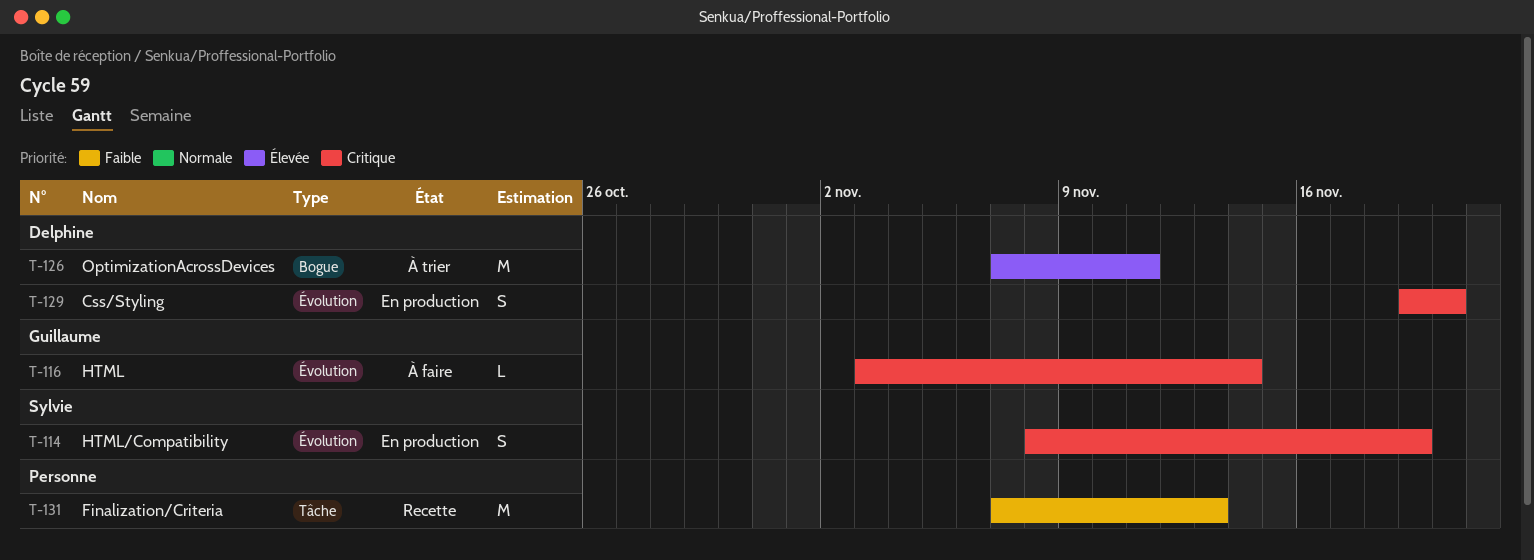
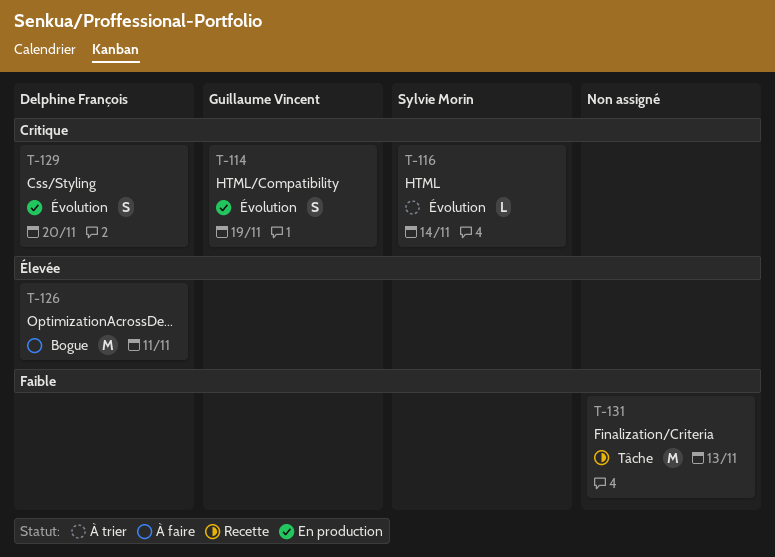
T-114, owner: Sylvie Morin -> Guillaume Vincent
T-116, status: À faire -> À trier
T-116, owner: Guillaume Vincent -> Sylvie Morin
T-126, status: À trier -> À faire

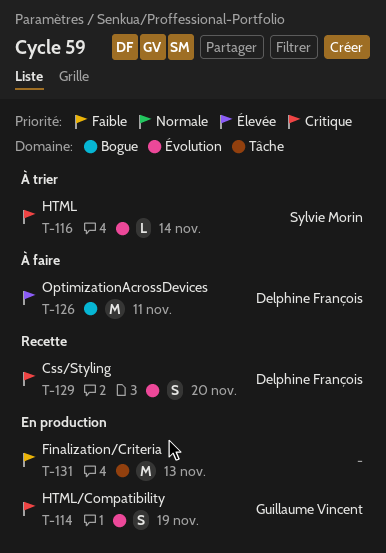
T-129, status: En production -> Recette
T-131, status: Recette -> En production

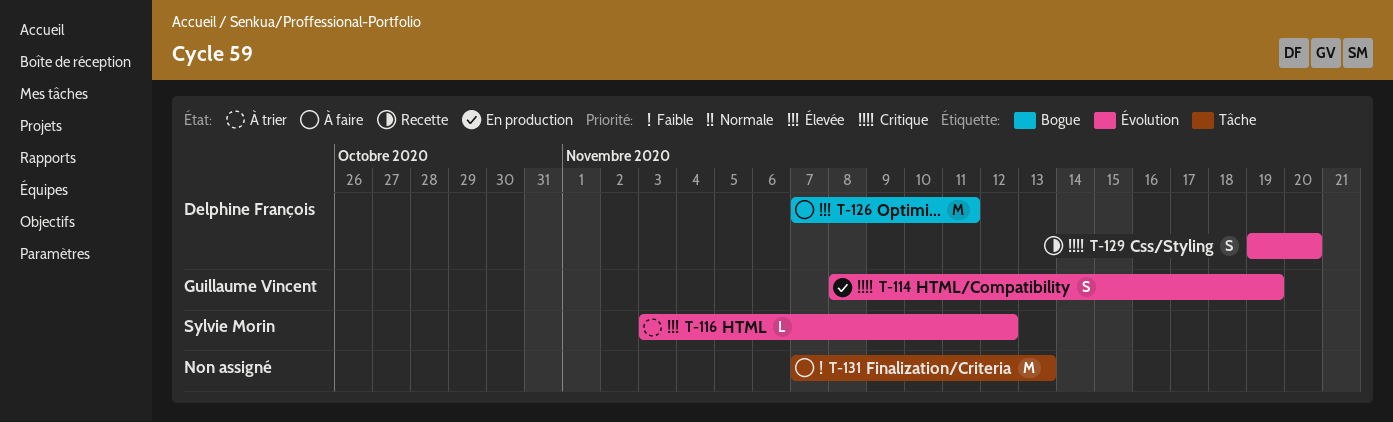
T-116, priority: Critique -> Élevée
T-116, due: Nov 14 -> Nov 12
T-131, status: En production -> À faire

